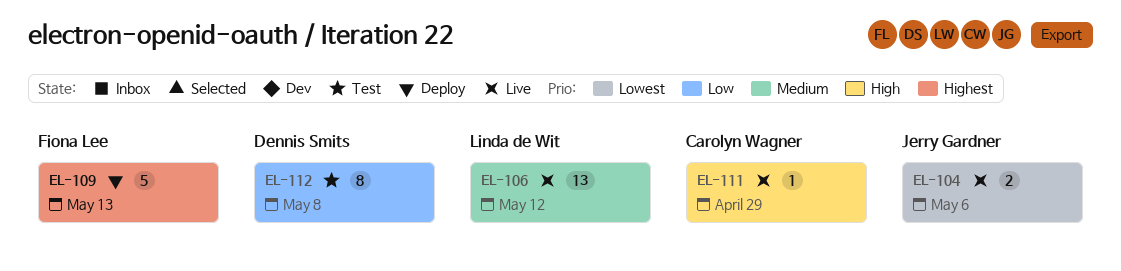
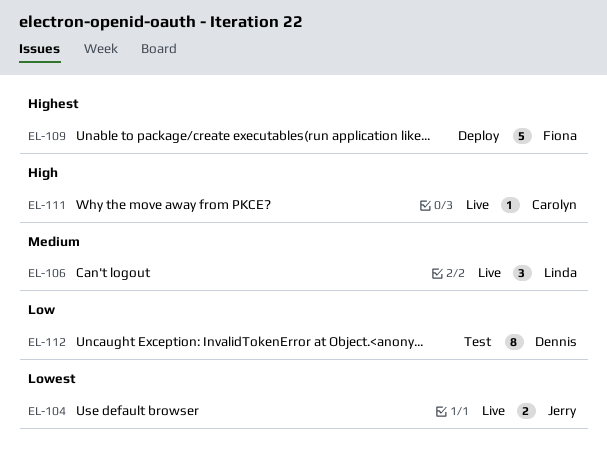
EL-106, estimate: 13 -> 3

